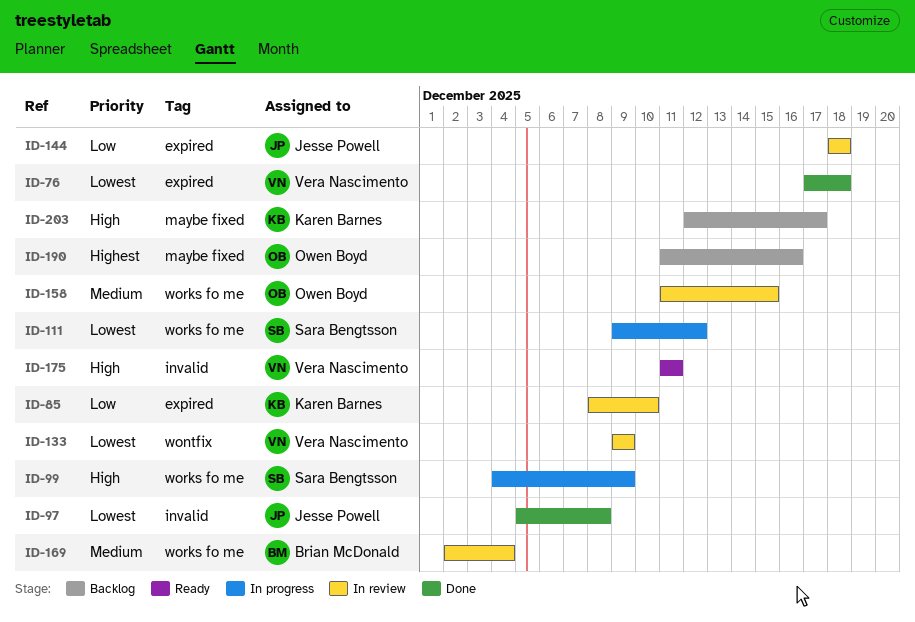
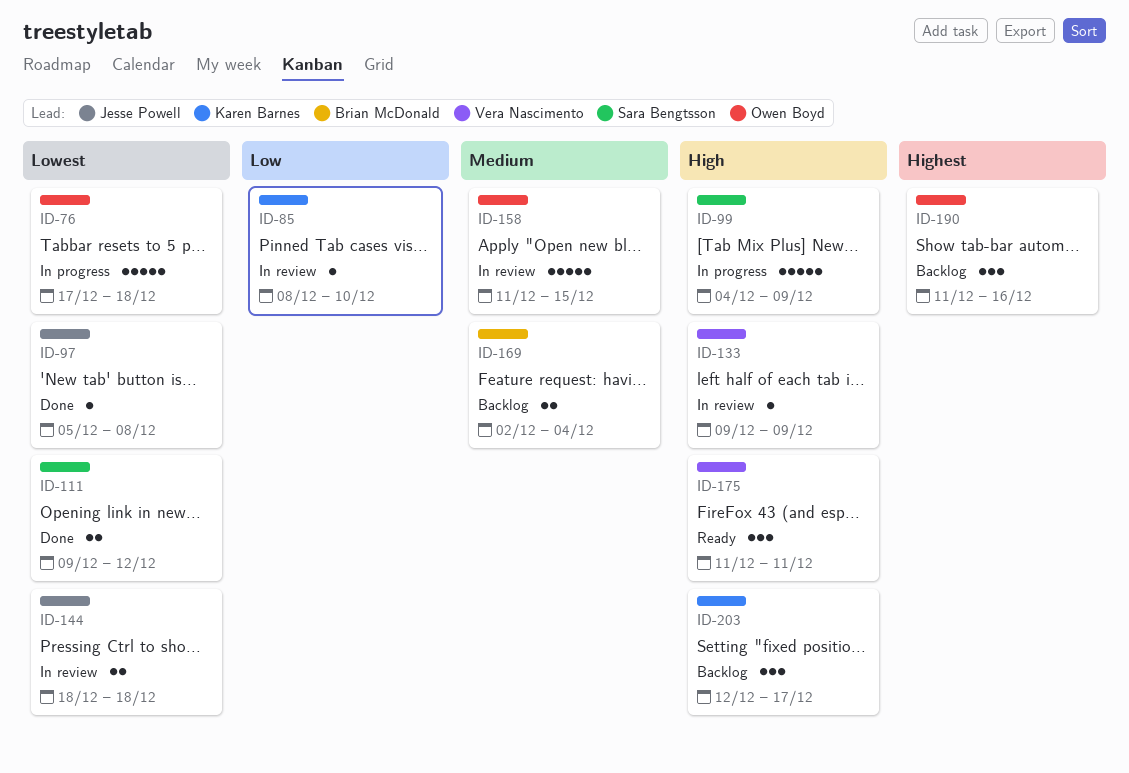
ID-76, status: Done -> In progress
ID-76, owner: Vera Nascimento -> Owen Boyd
ID-111, status: In progress -> Done
ID-133, priority: Lowest -> High
ID-144, priority: Low -> Lowest
ID-169, status: In review -> Backlog

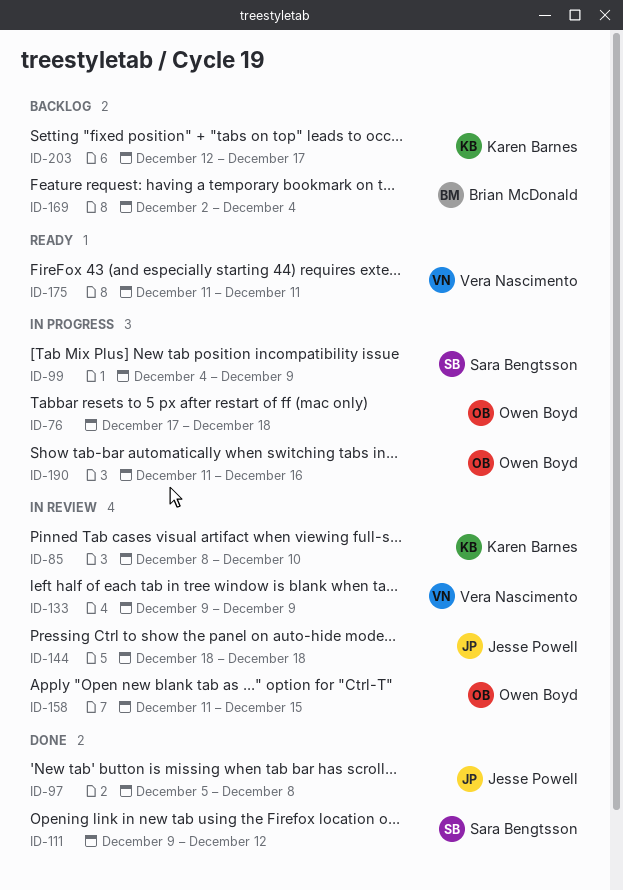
ID-190, status: Backlog -> In progress

